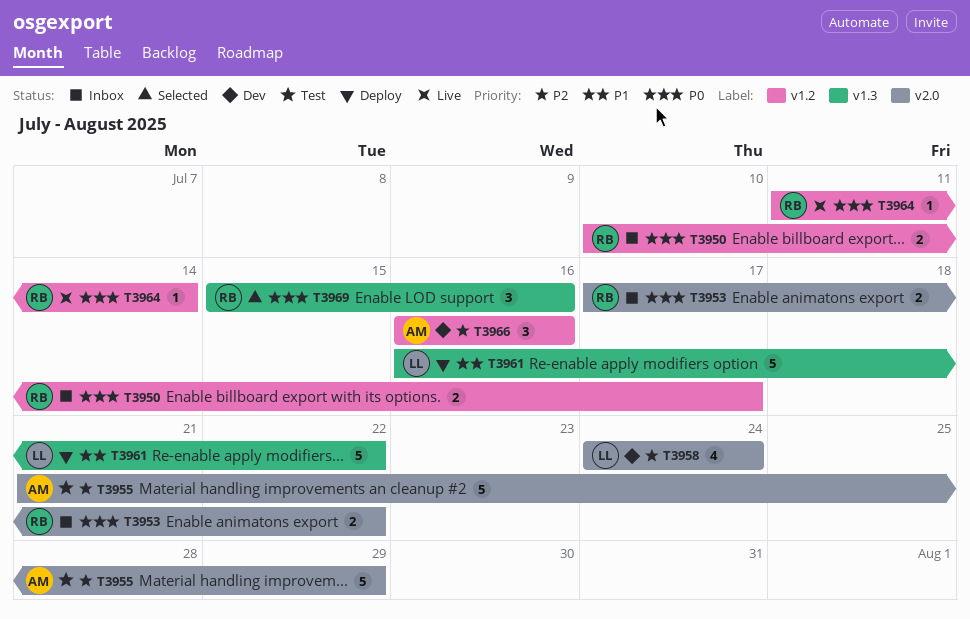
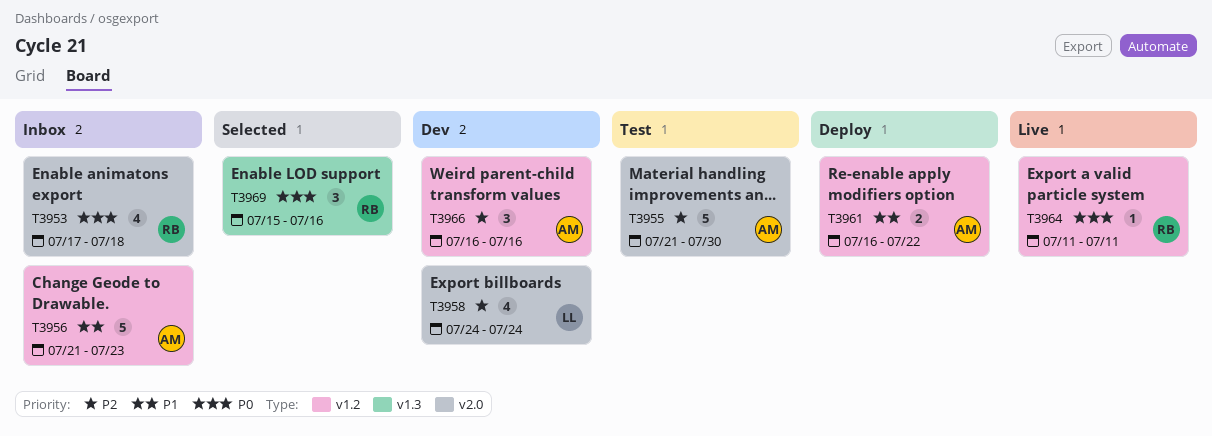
T3950: present -> none
T3953, estimate: 2 -> 4
T3953, due: Jul 22 -> Jul 18
T3955, due: Jul 29 -> Jul 30
T3956: none -> present
T3961, owner: LL -> AM
T3961, label: v1.3 -> v1.2
T3961, estimate: 5 -> 2
T3964, due: Jul 14 -> Jul 11

